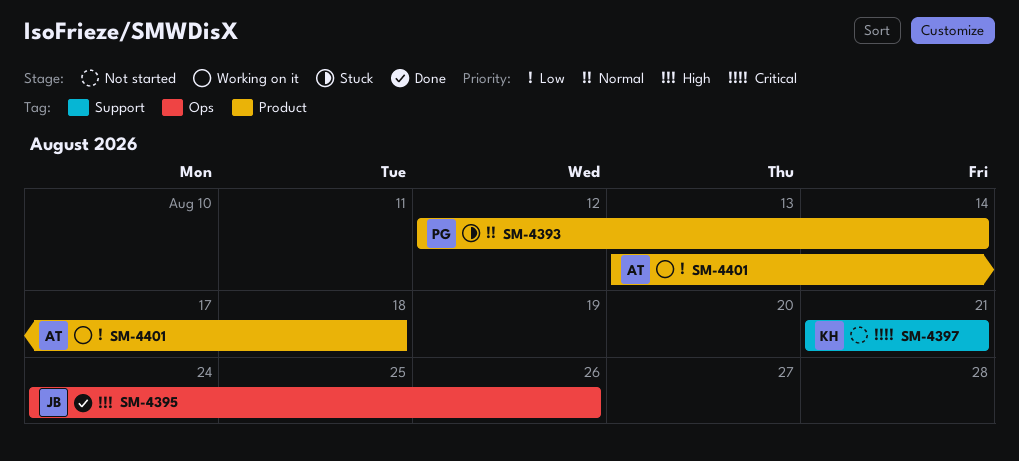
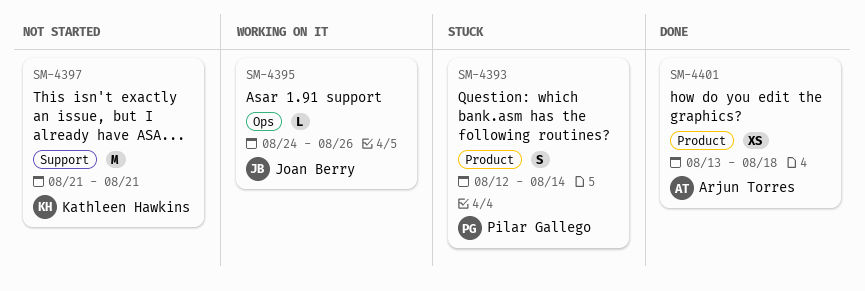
SM-4395, status: Done -> Working on it
SM-4401, status: Working on it -> Done

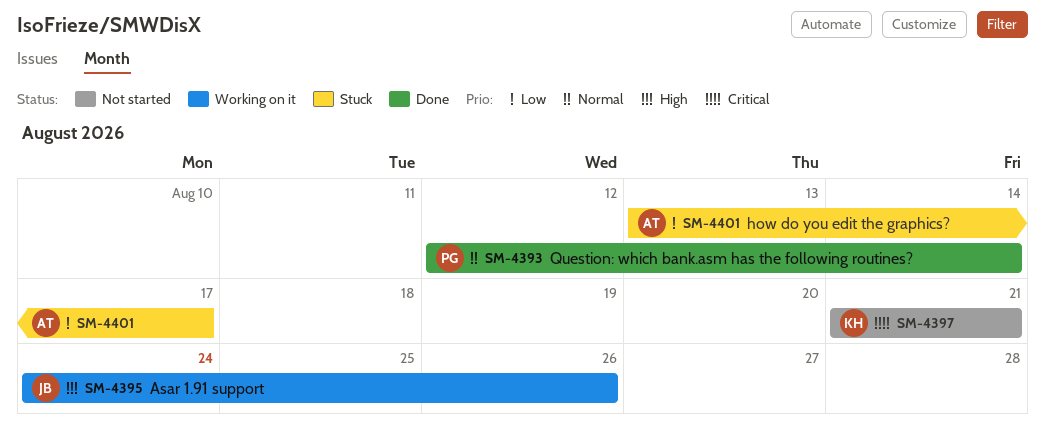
SM-4393, status: Stuck -> Done
SM-4401, status: Done -> Stuck
SM-4401, due: Aug 18 -> Aug 17

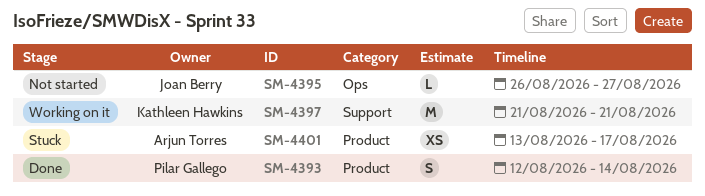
SM-4395, status: Working on it -> Not started
SM-4395, start: Aug 24 -> Aug 26
SM-4395, due: Aug 26 -> Aug 27
SM-4397, status: Not started -> Working on it

